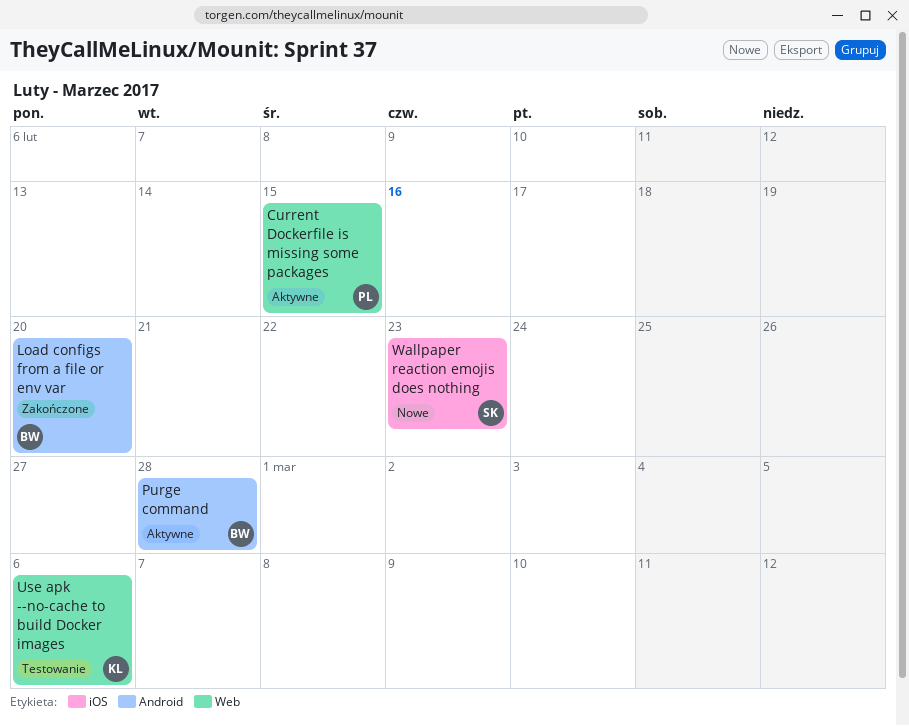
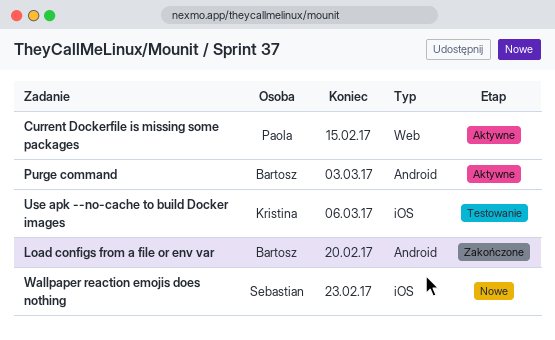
Purge command, due: Feb 28 -> Mar 3
Use apk --no-cache to build Docker images, label: Web -> iOS

